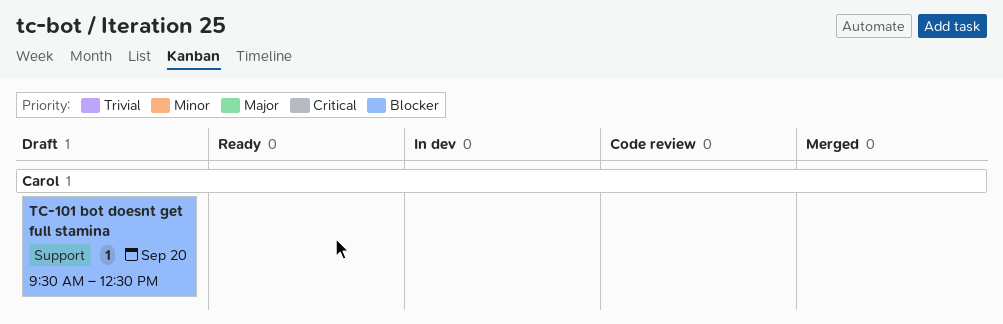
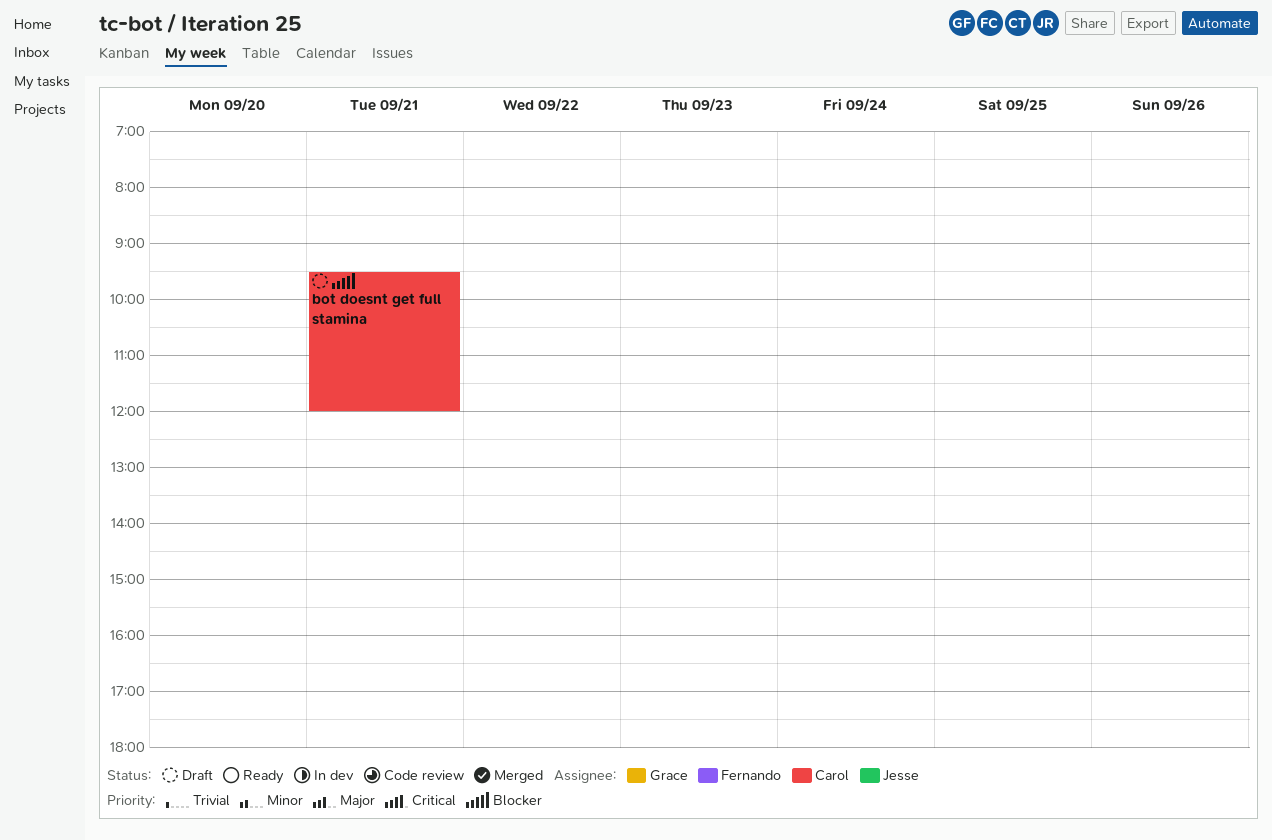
bot doesnt get full stamina, day: Sep 20 -> Sep 21
bot doesnt get full stamina, ends: 12:30 -> 12:00

